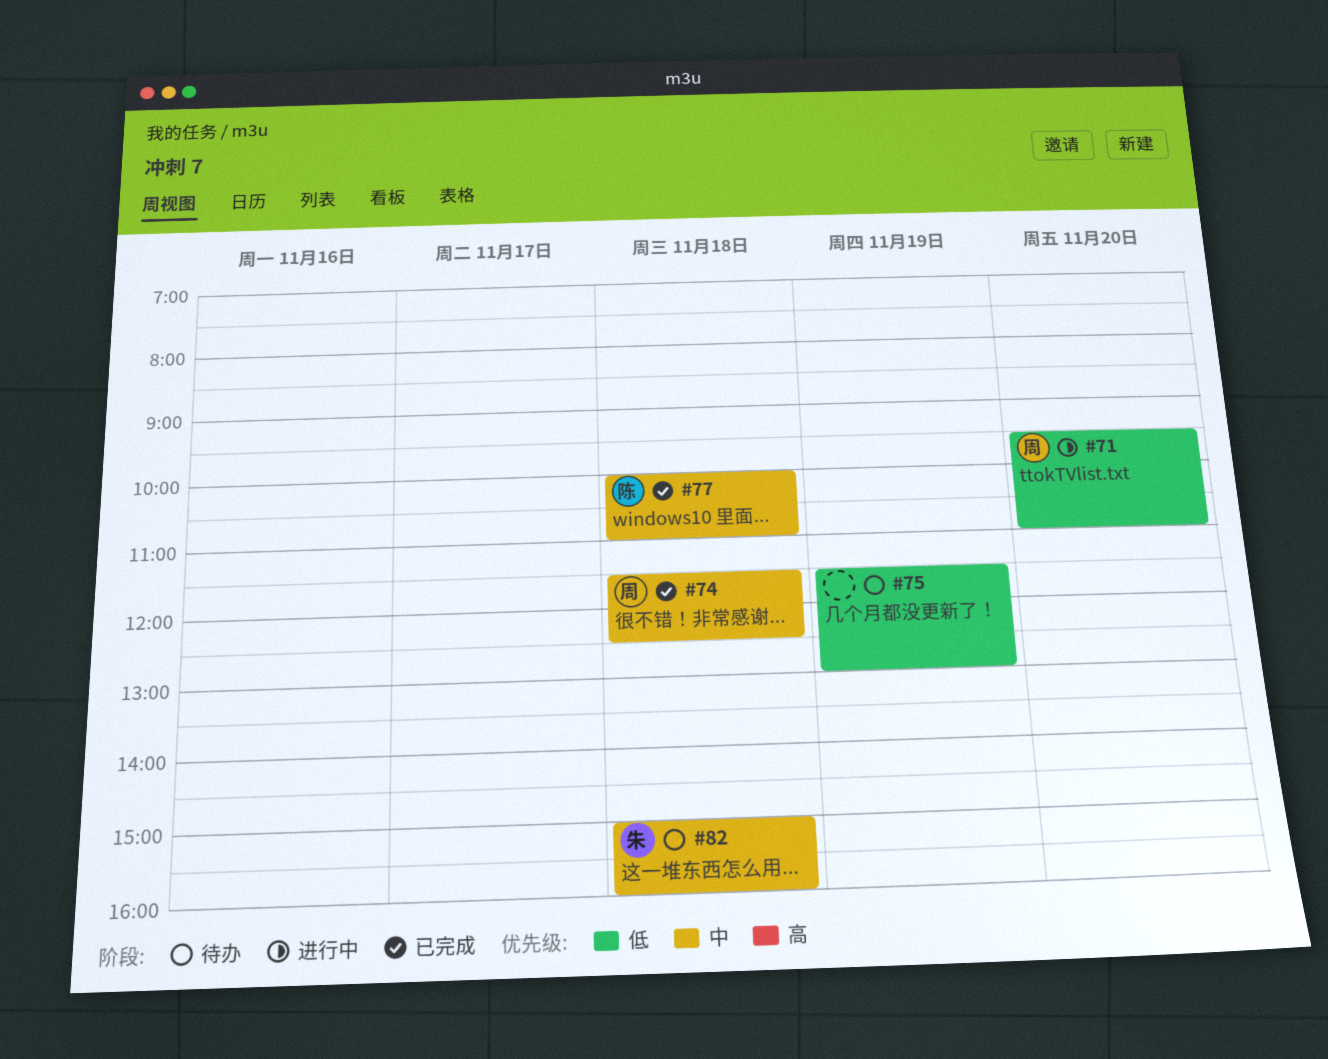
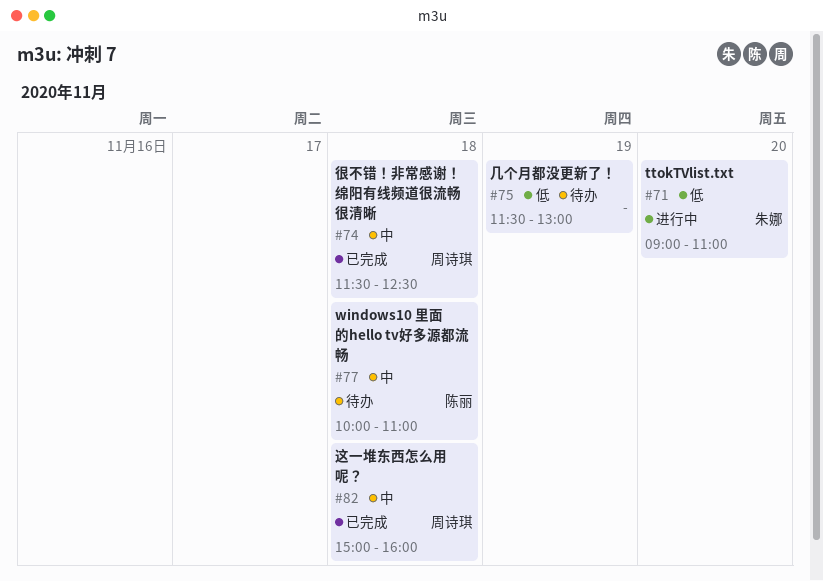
#71, owner: 周诗琪 -> 朱娜
#71, begins: 09:30 -> 09:00
#77, status: 已完成 -> 待办
#82, status: 待办 -> 已完成
#82, owner: 朱娜 -> 周诗琪

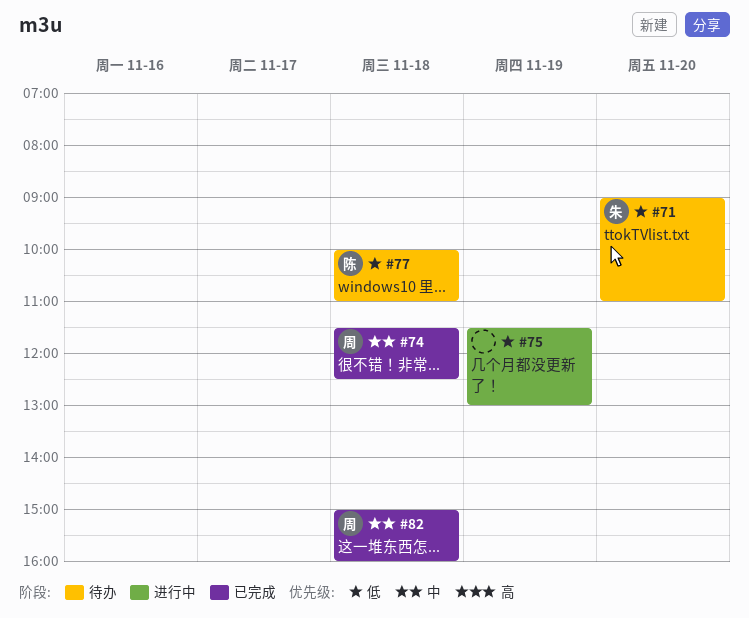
#71, status: 进行中 -> 待办
#75, status: 待办 -> 进行中
#77, priority: 中 -> 低

